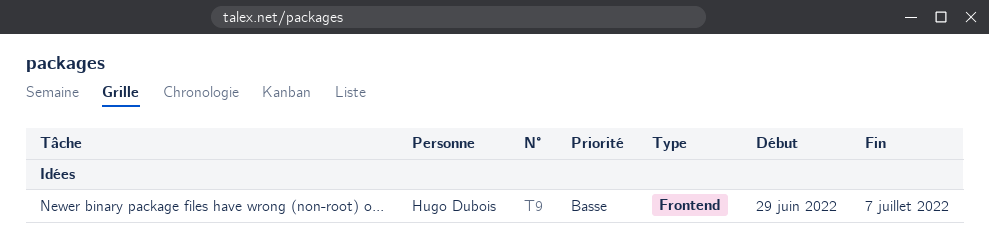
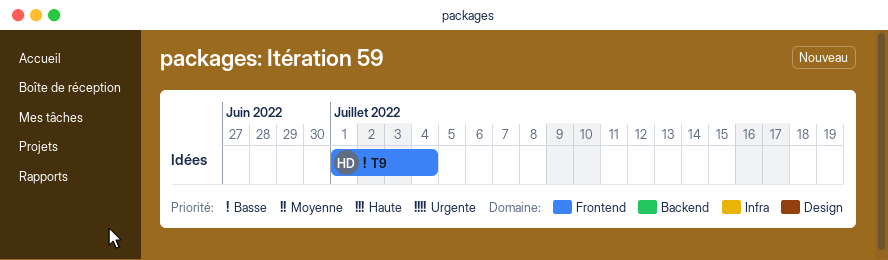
T9, start: Jun 29 -> Jul 1
T9, due: Jul 7 -> Jul 4

